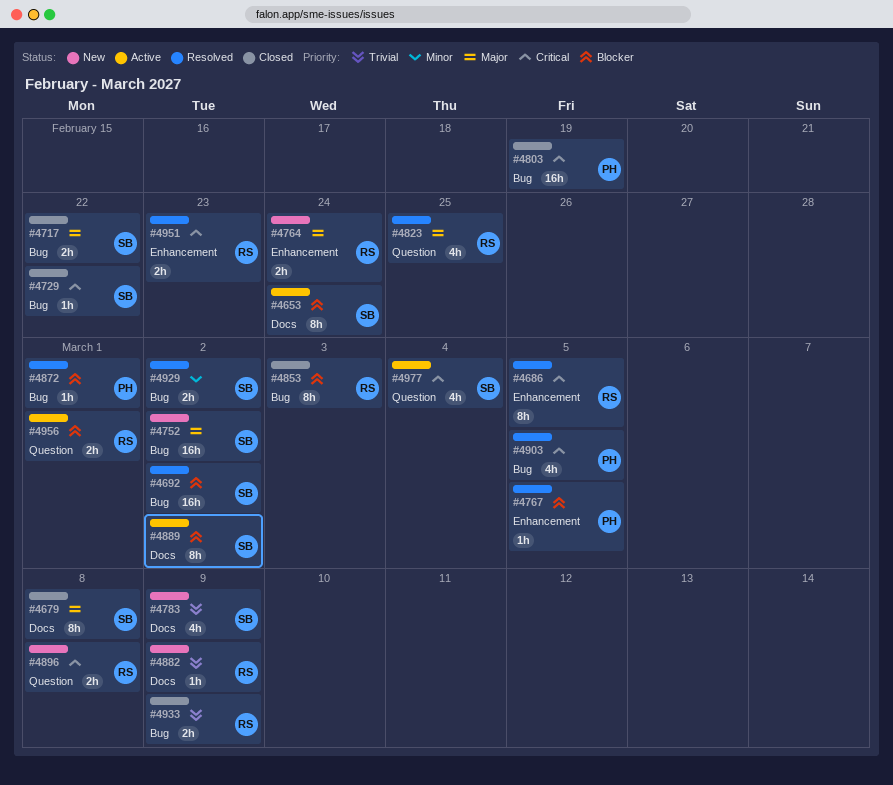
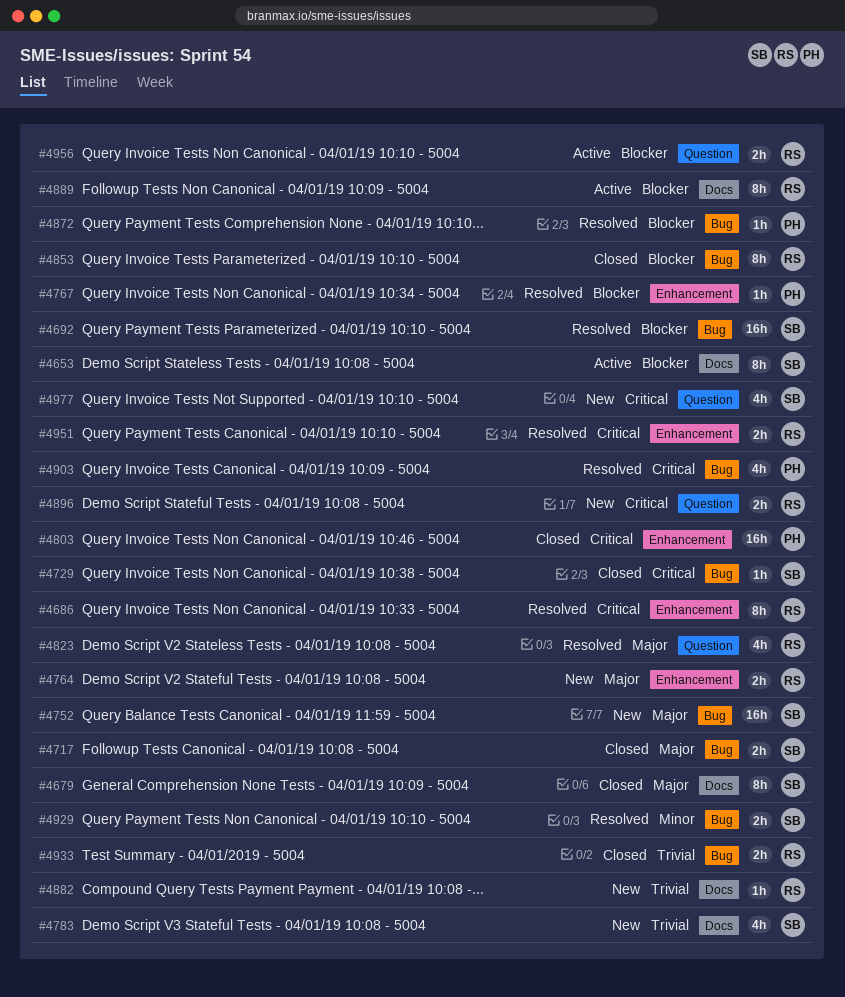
#4803, label: Bug -> Enhancement
#4889, owner: SB -> RS
#4977, status: Active -> New

